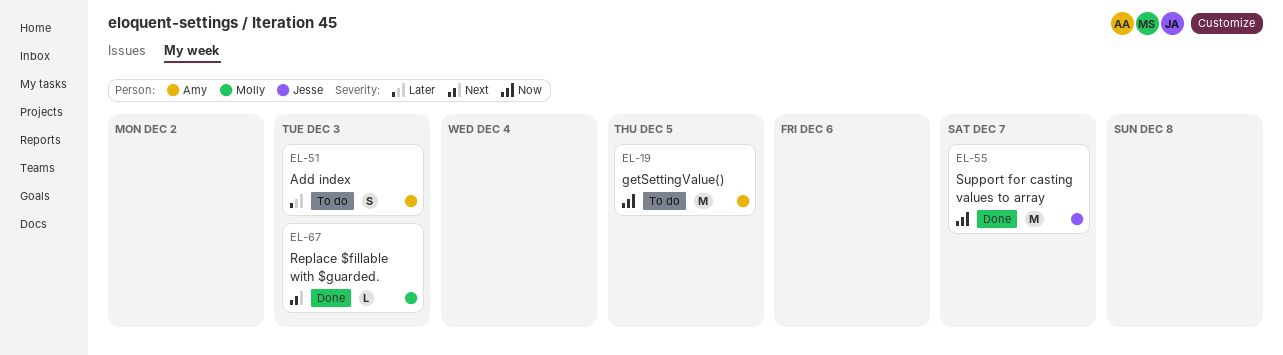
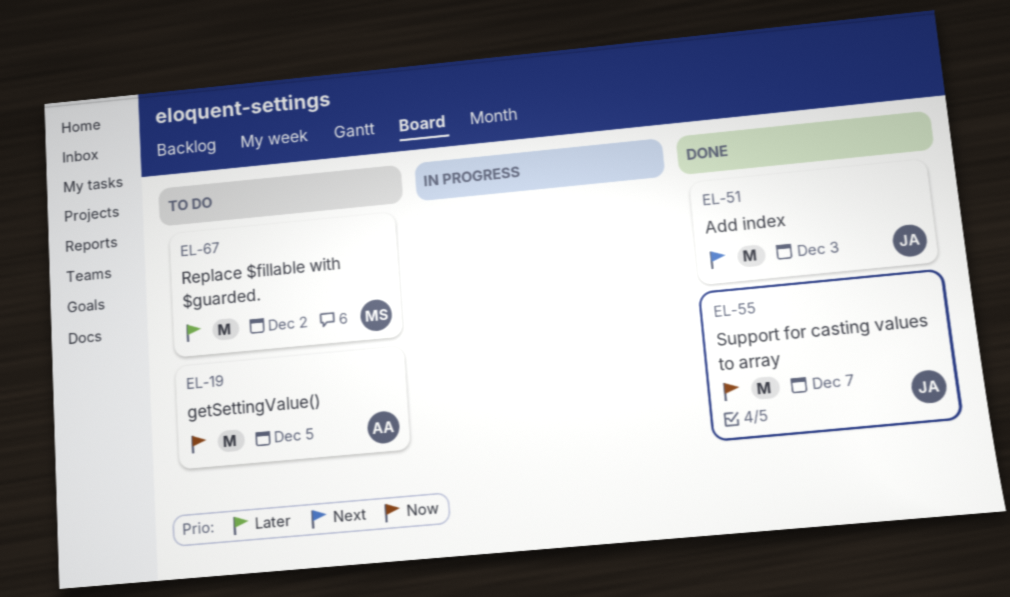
EL-51, status: To do -> Done
EL-51, owner: Amy -> Jesse
EL-51, priority: Later -> Next
EL-51, estimate: S -> M
EL-67, status: Done -> To do
EL-67, priority: Next -> Later
EL-67, estimate: L -> M
EL-67, due: Dec 3 -> Dec 2

